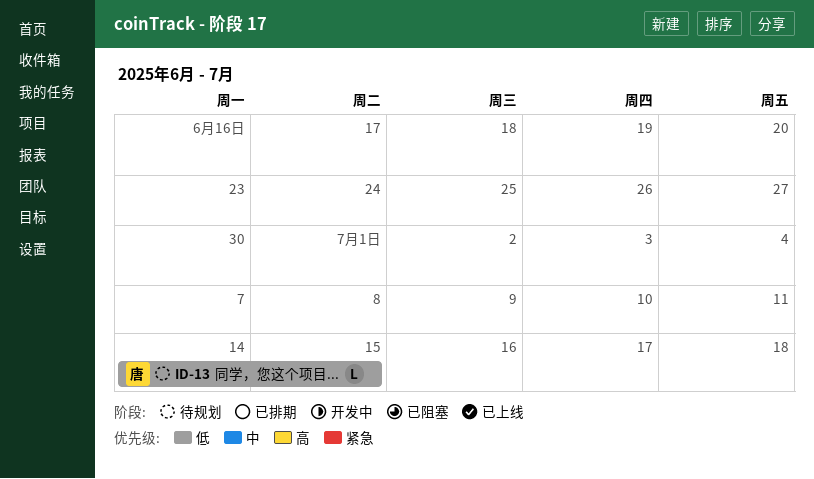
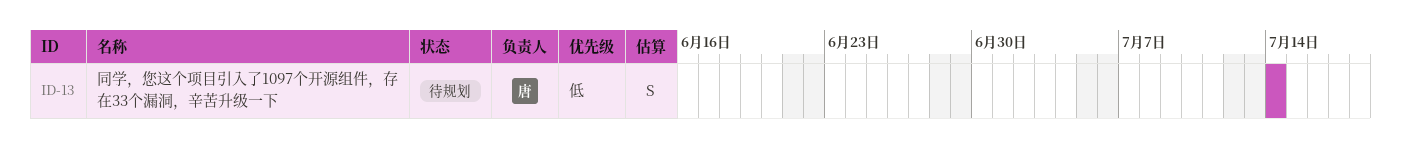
ID-13, estimate: L -> S
ID-13, due: Jul 15 -> Jul 14

